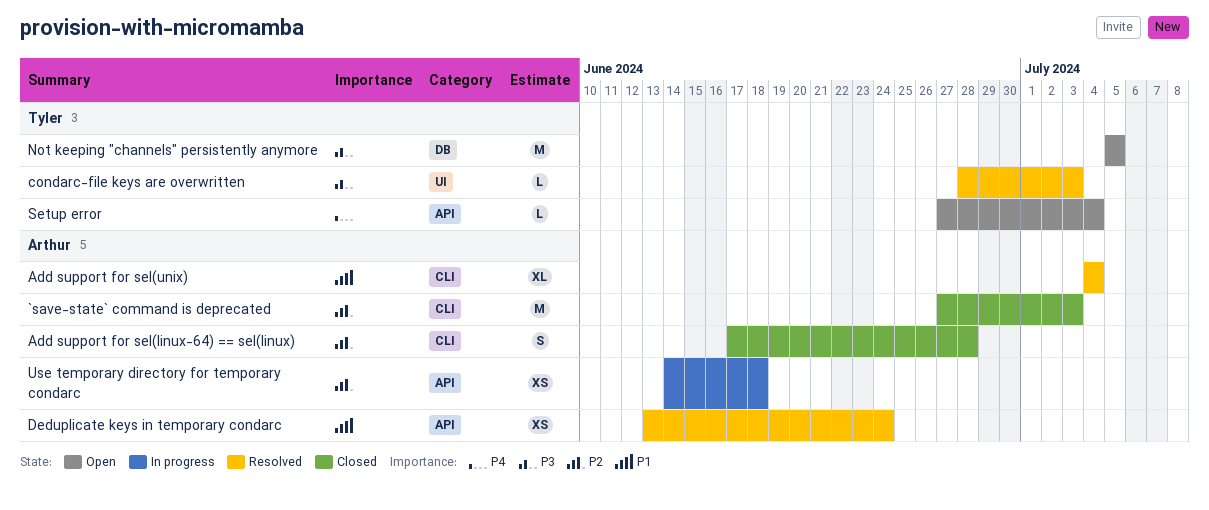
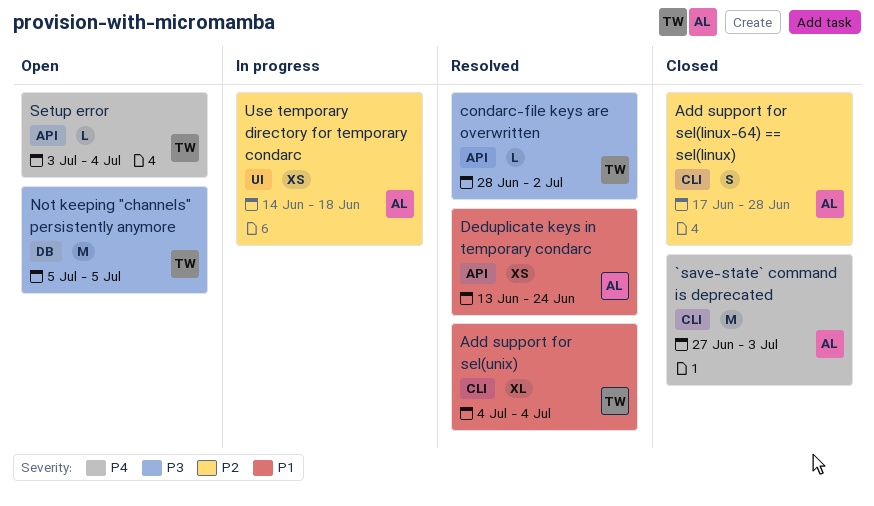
`save-state` command is deprecated, priority: P2 -> P4
Add support for sel(unix), owner: Arthur -> Tyler
condarc-file keys are overwritten, label: UI -> API
condarc-file keys are overwritten, due: Jul 3 -> Jul 2
Setup error, start: Jun 27 -> Jul 3
Use temporary directory for temporary condarc, label: API -> UI

